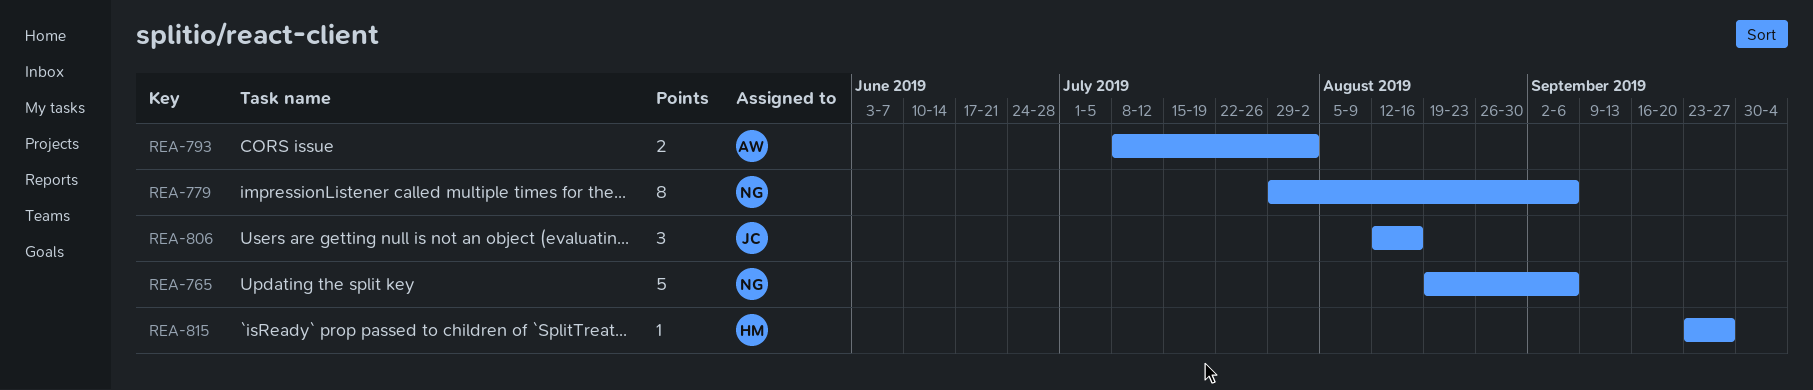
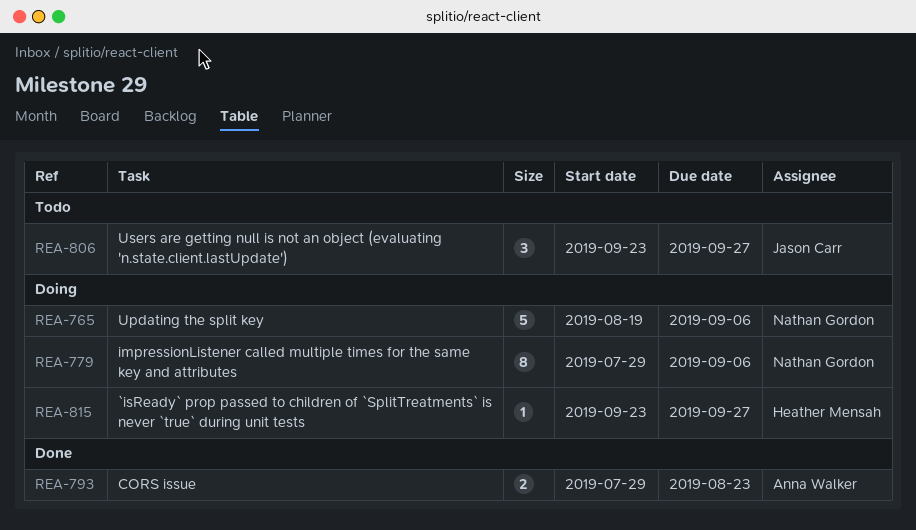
REA-793, start: Jul 8 -> Jul 29
REA-793, due: Aug 2 -> Aug 23
REA-806, start: Aug 12 -> Sep 23
REA-806, due: Aug 16 -> Sep 27

